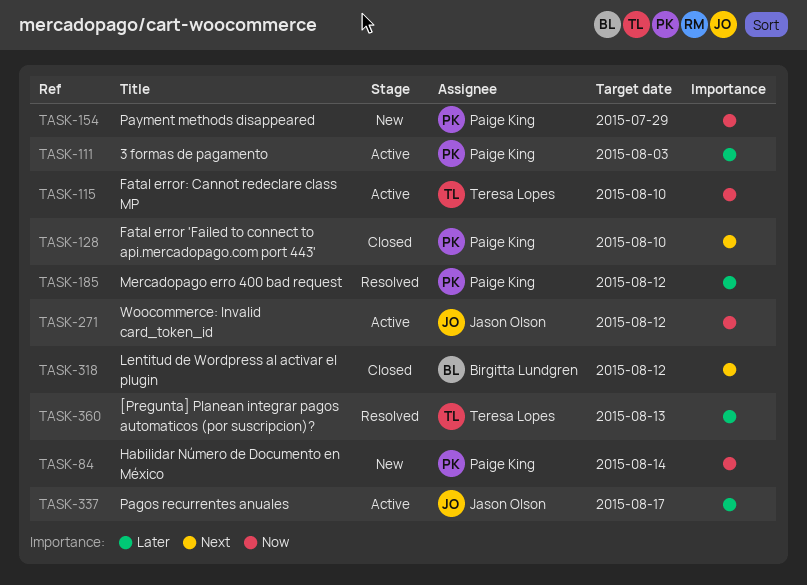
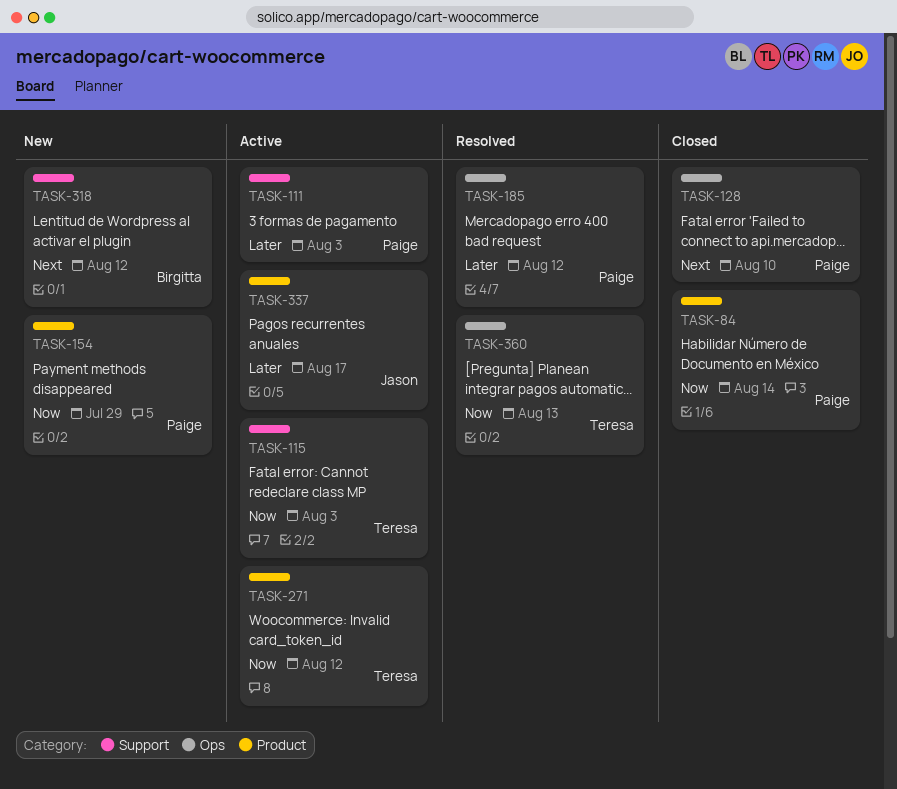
TASK-84, status: New -> Closed
TASK-115, due: Aug 10 -> Aug 3
TASK-271, owner: Jason Olson -> Teresa Lopes
TASK-318, status: Closed -> New
TASK-360, priority: Later -> Now

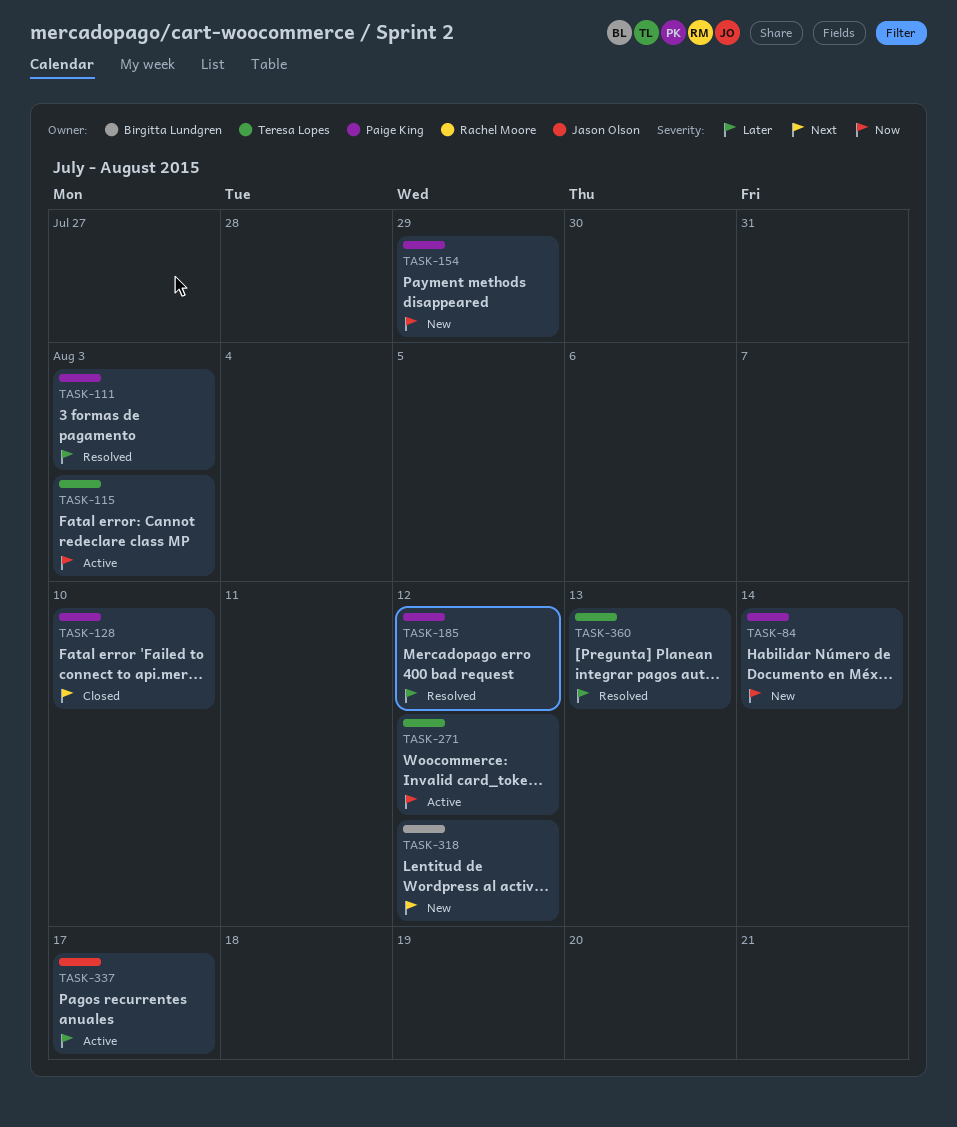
TASK-84, status: Closed -> New
TASK-111, status: Active -> Resolved
TASK-360, priority: Now -> Later

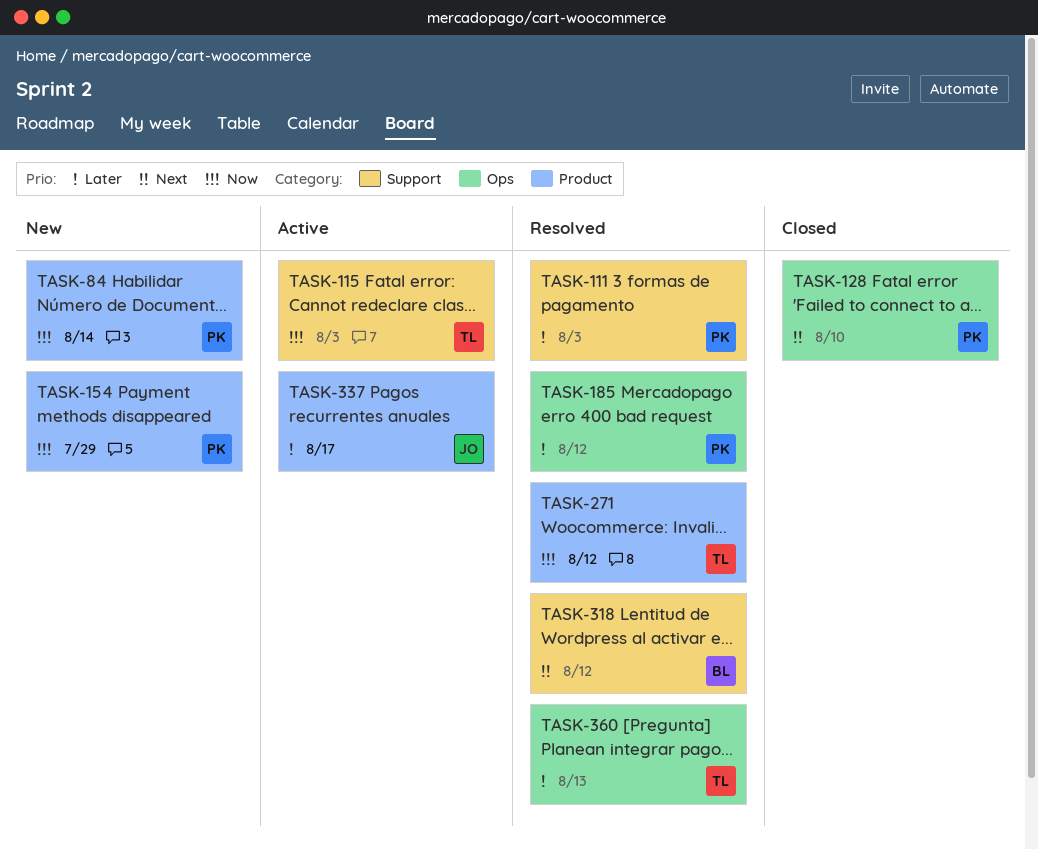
TASK-271, status: Active -> Resolved
TASK-318, status: New -> Resolved

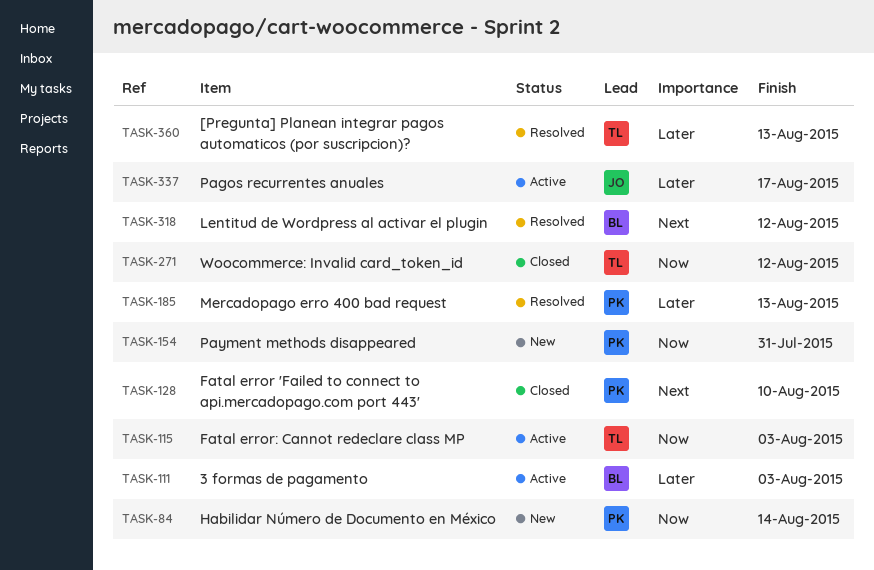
TASK-111, status: Resolved -> Active
TASK-111, owner: PK -> BL
TASK-154, due: Jul 29 -> Jul 31
TASK-185, due: Aug 12 -> Aug 13
TASK-271, status: Resolved -> Closed

